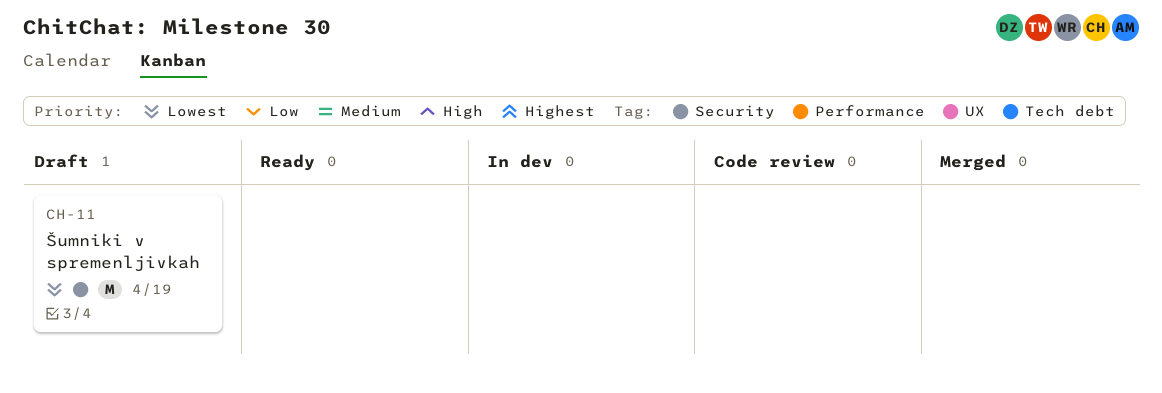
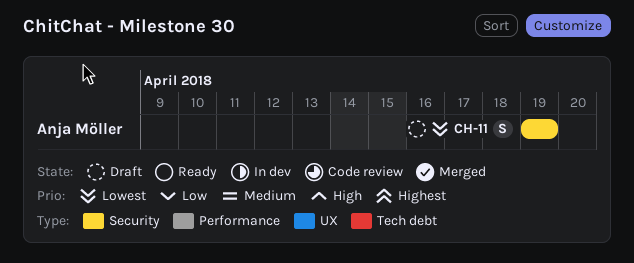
CH-11, estimate: M -> S

